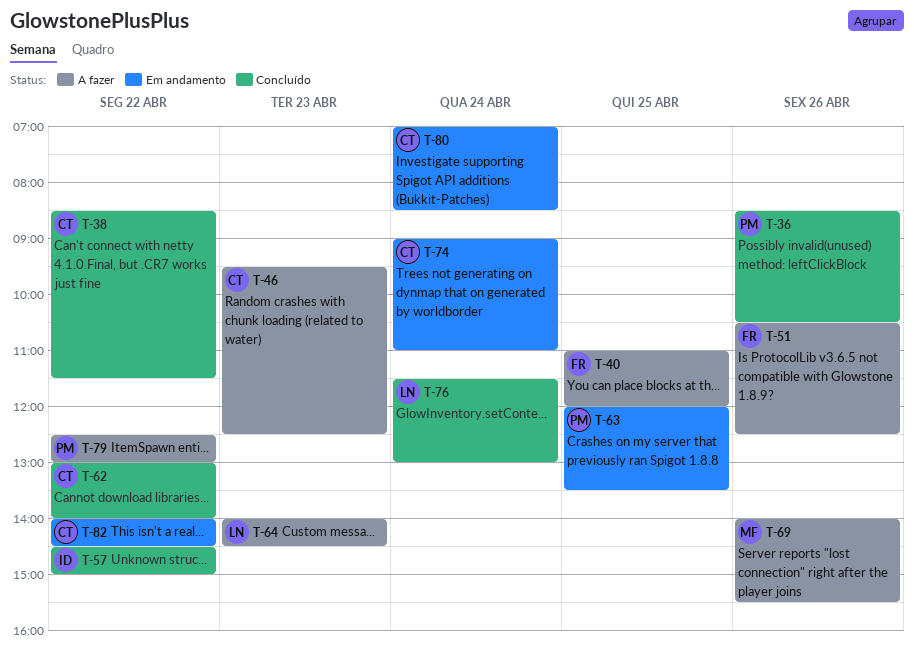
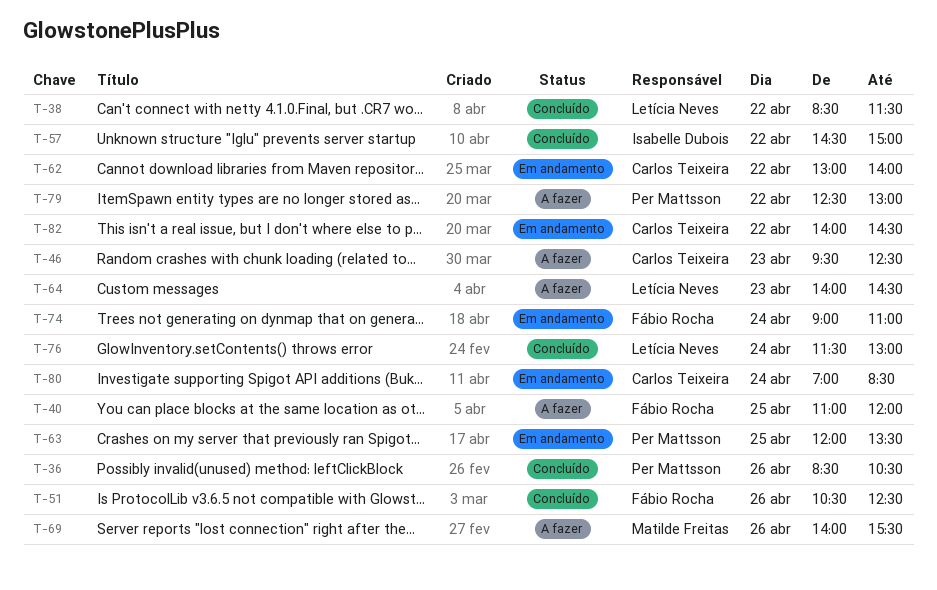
T-38, owner: Carlos Teixeira -> Letícia Neves
T-51, status: A fazer -> Concluído
T-62, status: Concluído -> Em andamento
T-74, owner: Carlos Teixeira -> Fábio Rocha

